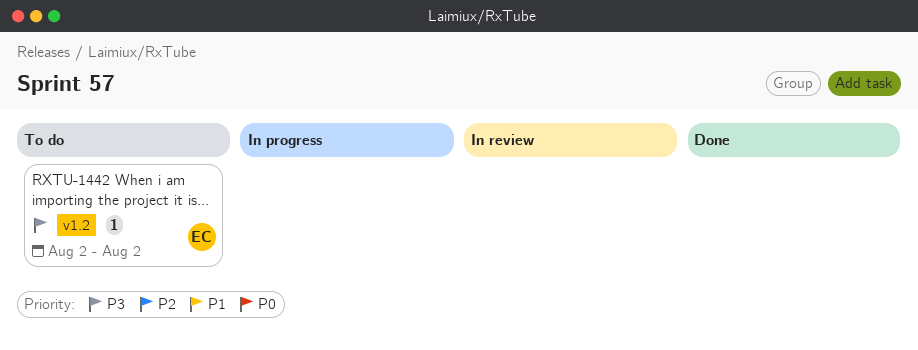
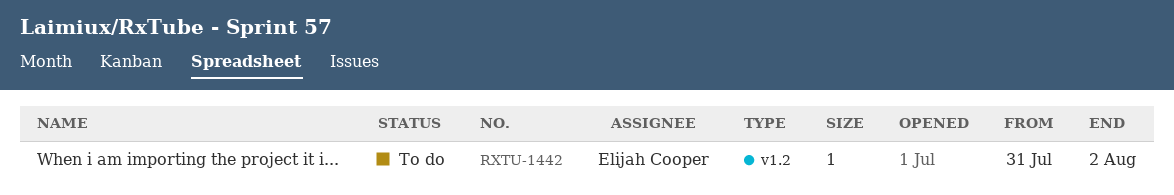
RXTU-1442, start: Aug 2 -> Jul 31

